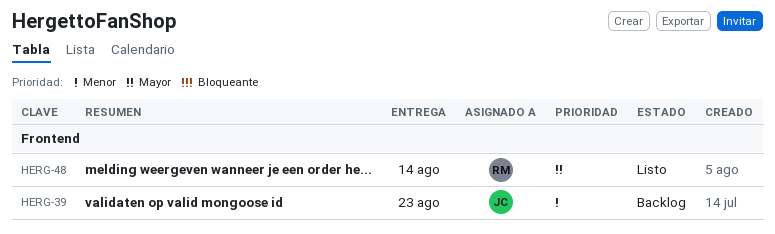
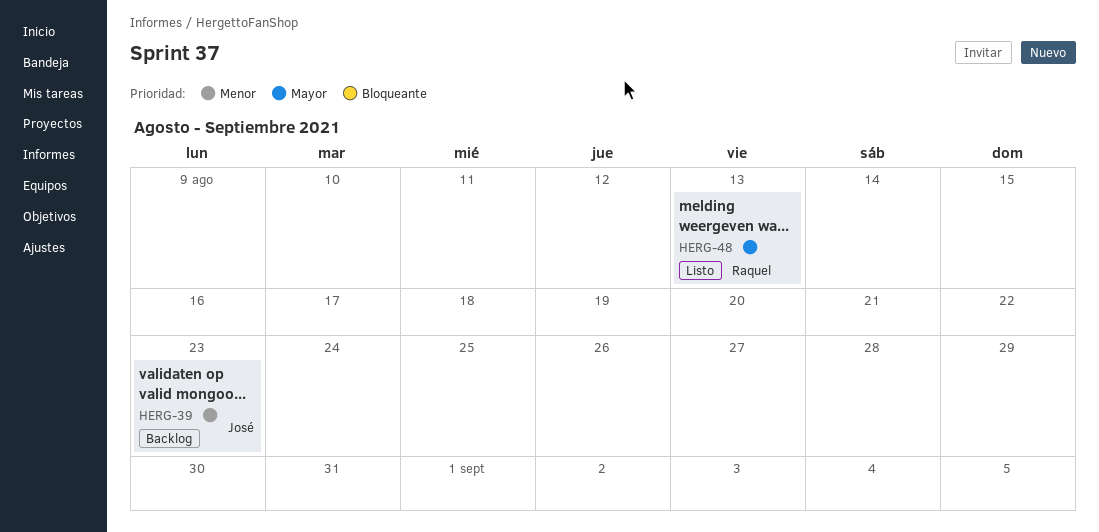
HERG-48, due: Aug 14 -> Aug 13

